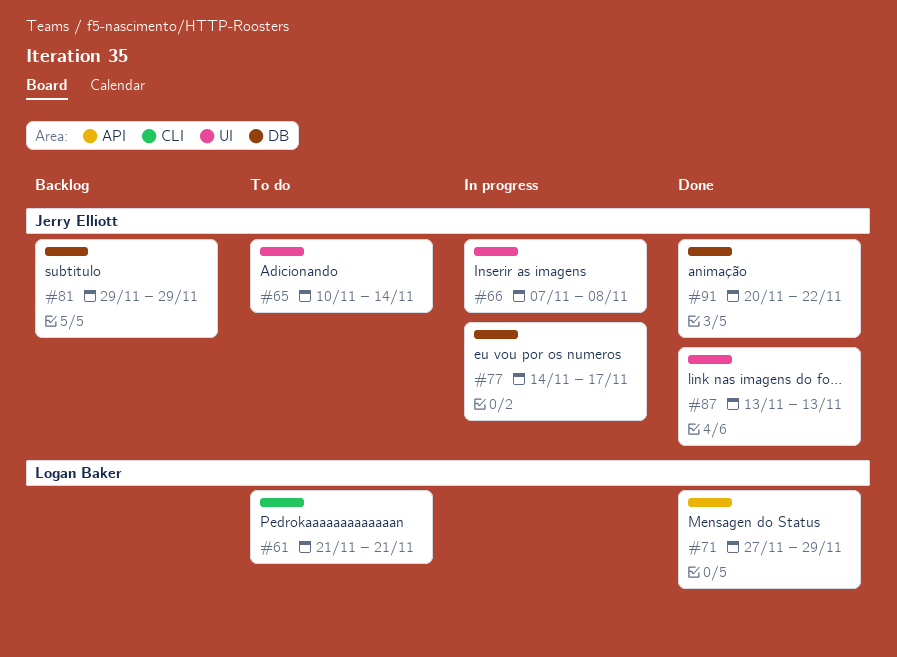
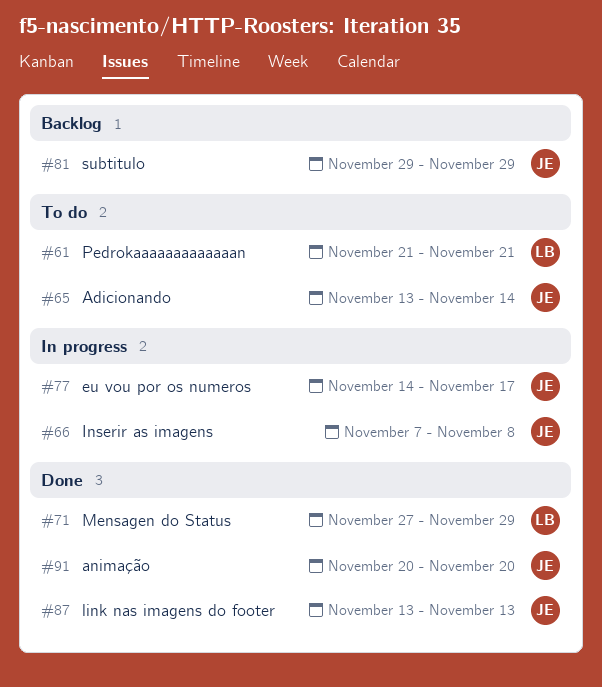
#65, start: Nov 10 -> Nov 13
#91, due: Nov 22 -> Nov 20

